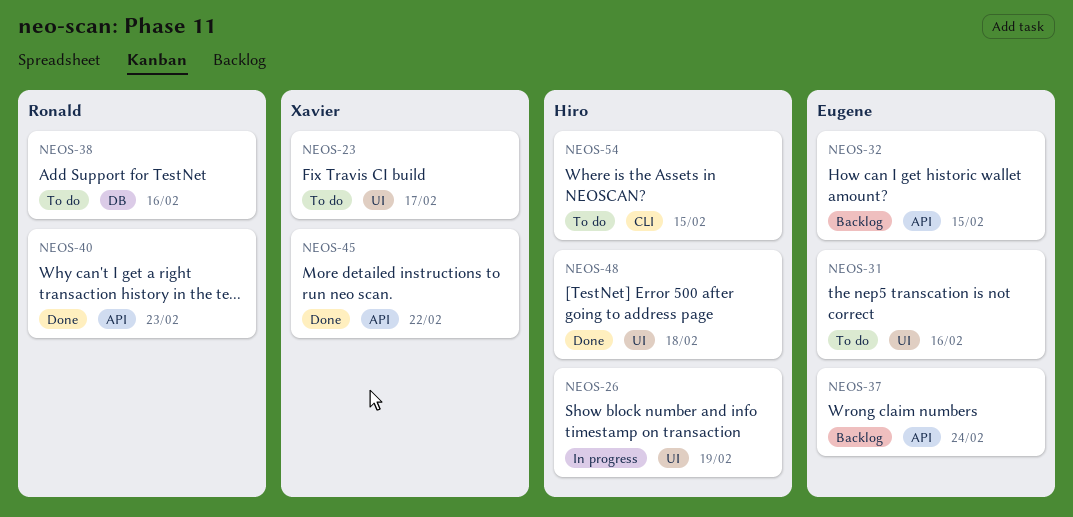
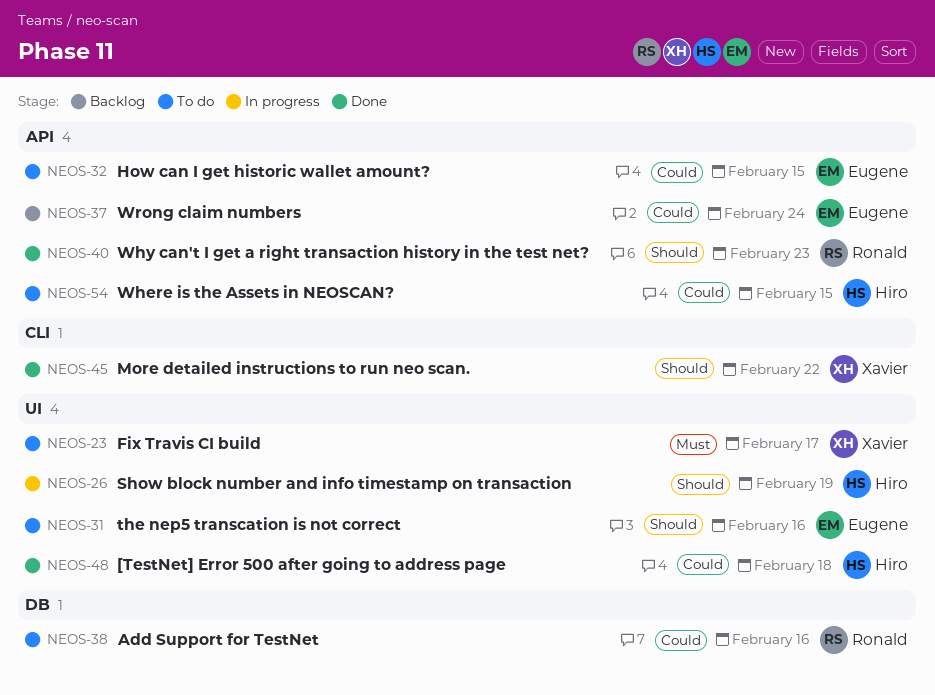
NEOS-32, status: Backlog -> To do
NEOS-45, label: API -> CLI
NEOS-54, label: CLI -> API

